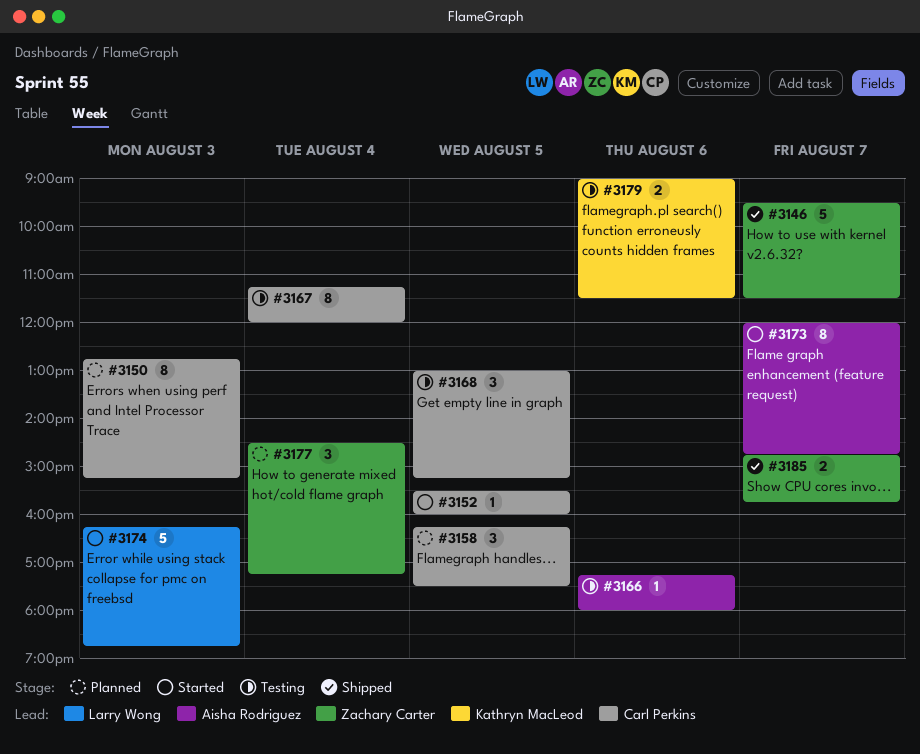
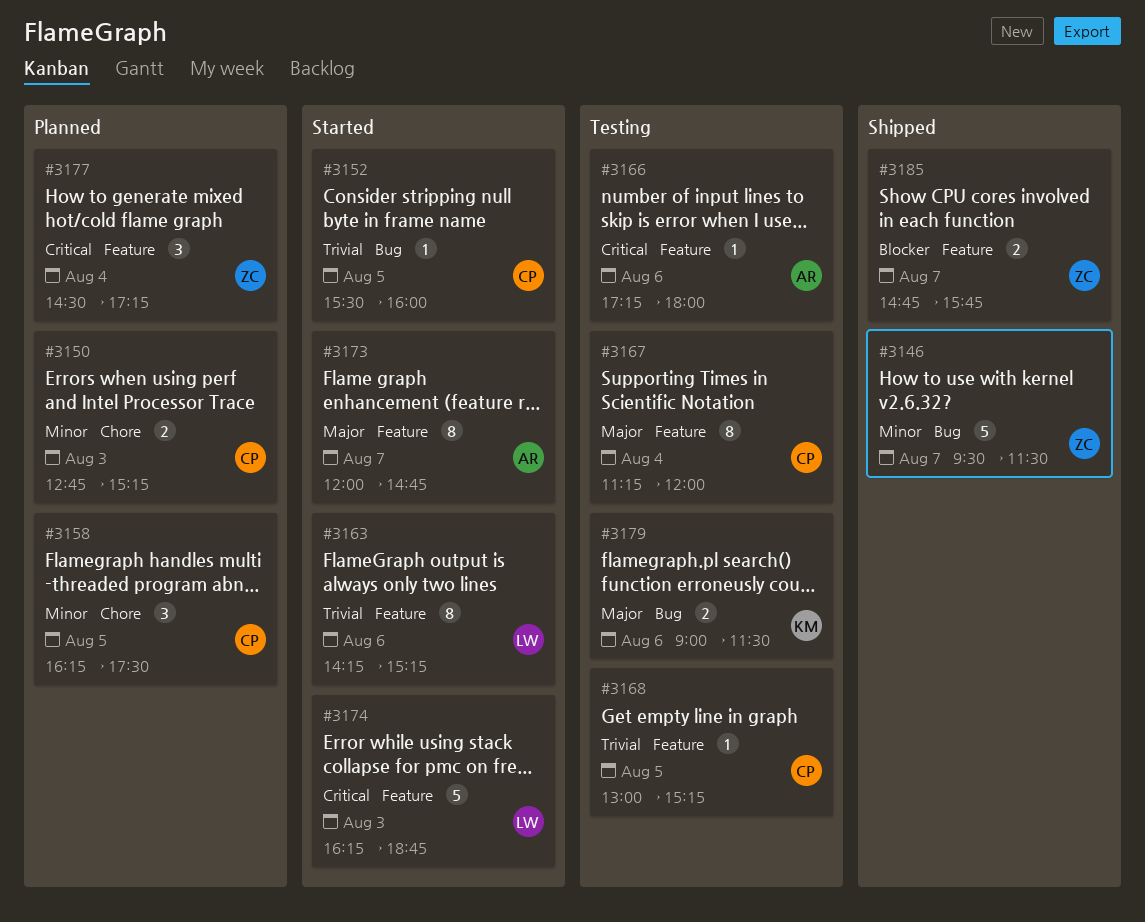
#3150, estimate: 8 -> 2
#3163: none -> present
#3168, estimate: 3 -> 1

